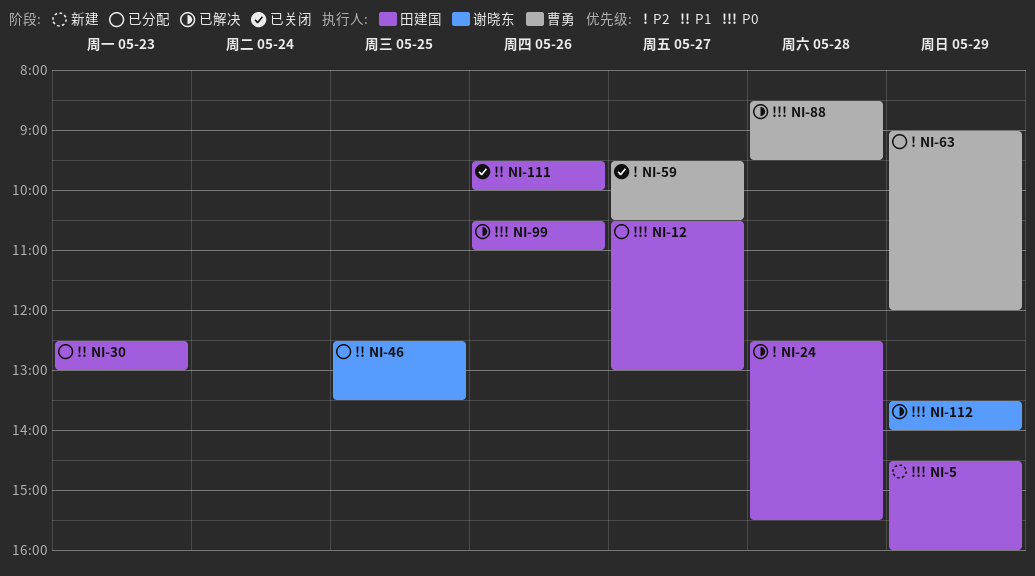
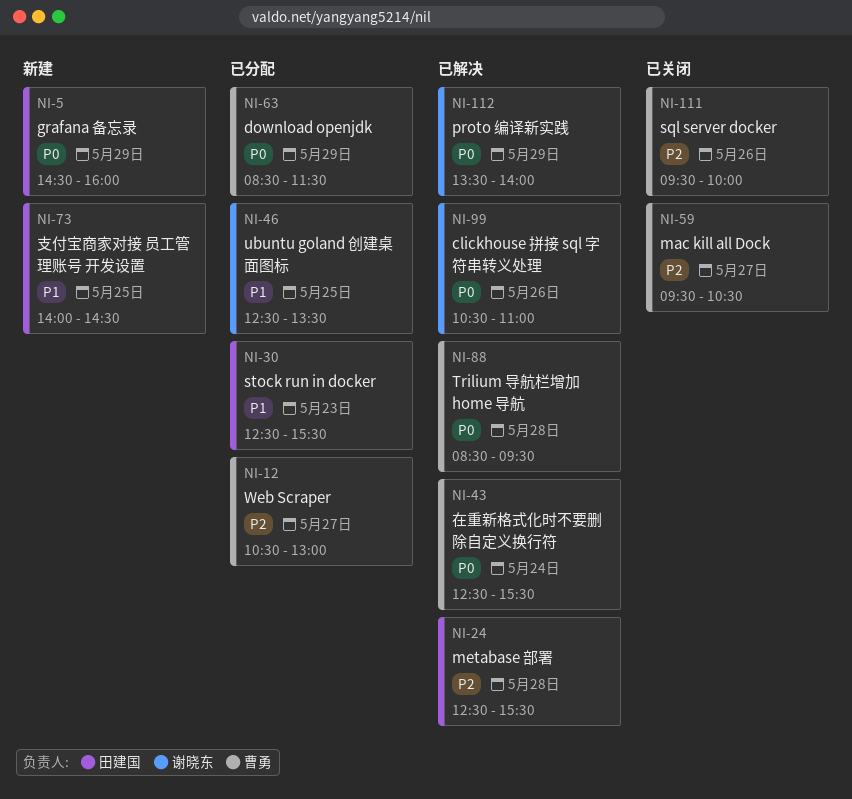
NI-12, owner: 田建国 -> 曹勇
NI-12, priority: P0 -> P2
NI-30, ends: 13:00 -> 15:30
NI-43: none -> present
NI-63, priority: P2 -> P0
NI-63, begins: 09:00 -> 08:30
NI-63, ends: 12:00 -> 11:30
NI-73: none -> present
NI-99, owner: 田建国 -> 谢晓东
NI-111, owner: 田建国 -> 曹勇
NI-111, priority: P1 -> P2

